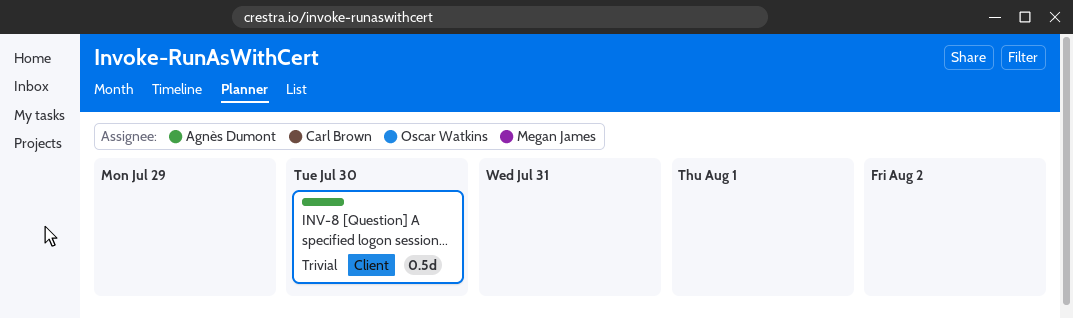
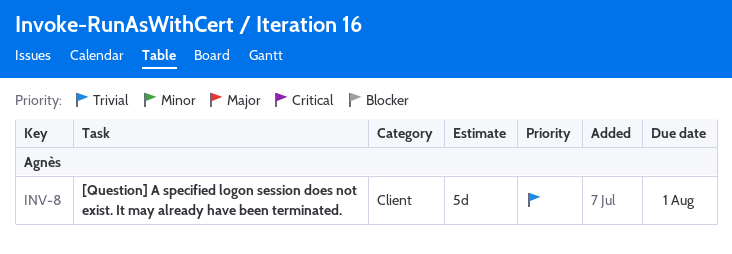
INV-8, estimate: 0.5d -> 5d
INV-8, due: Jul 30 -> Aug 1

